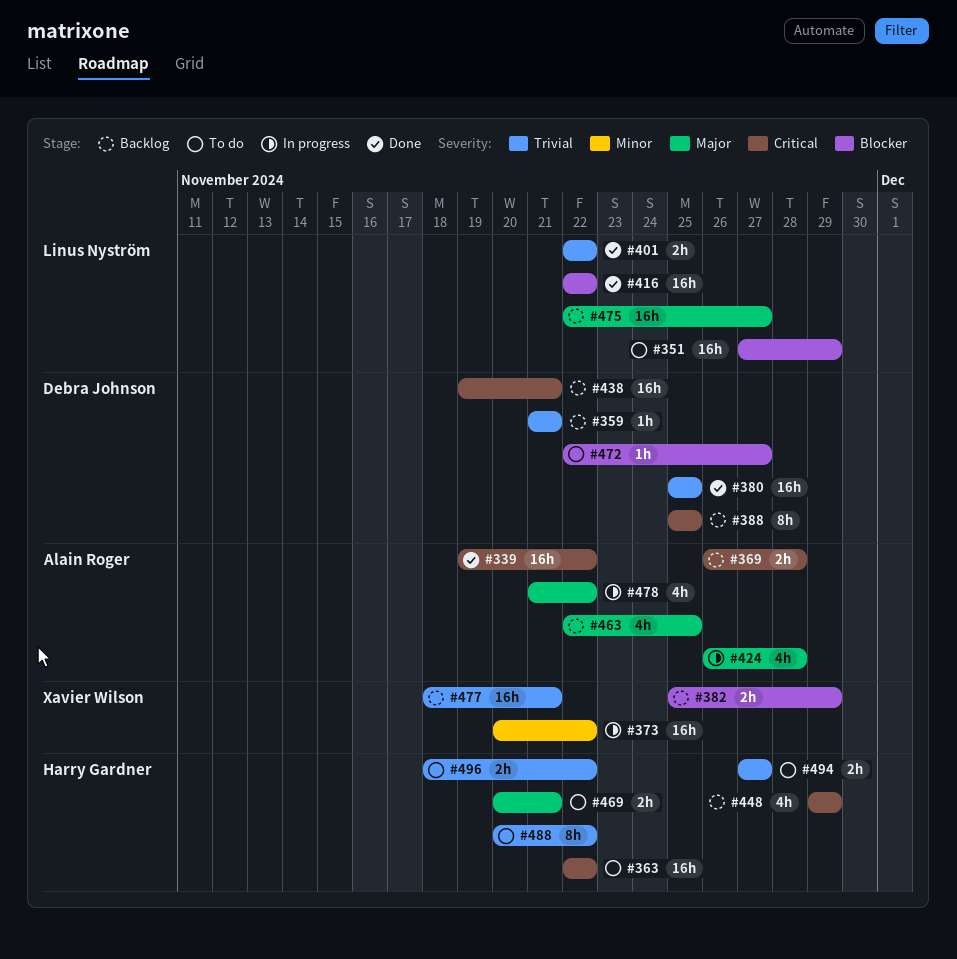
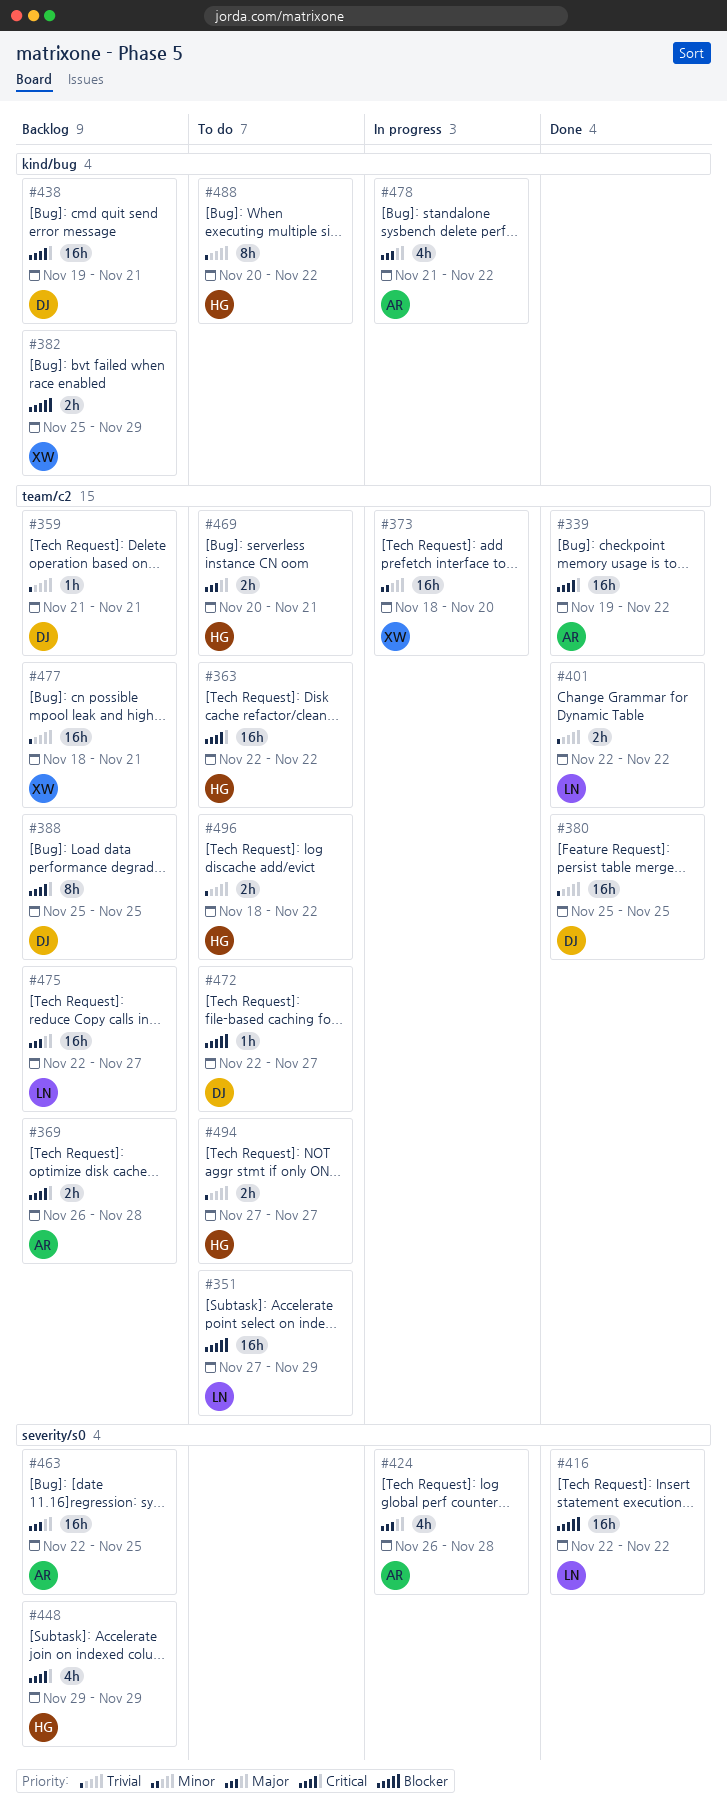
#373, start: Nov 20 -> Nov 18
#373, due: Nov 22 -> Nov 20
#463, estimate: 4h -> 16h

